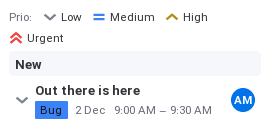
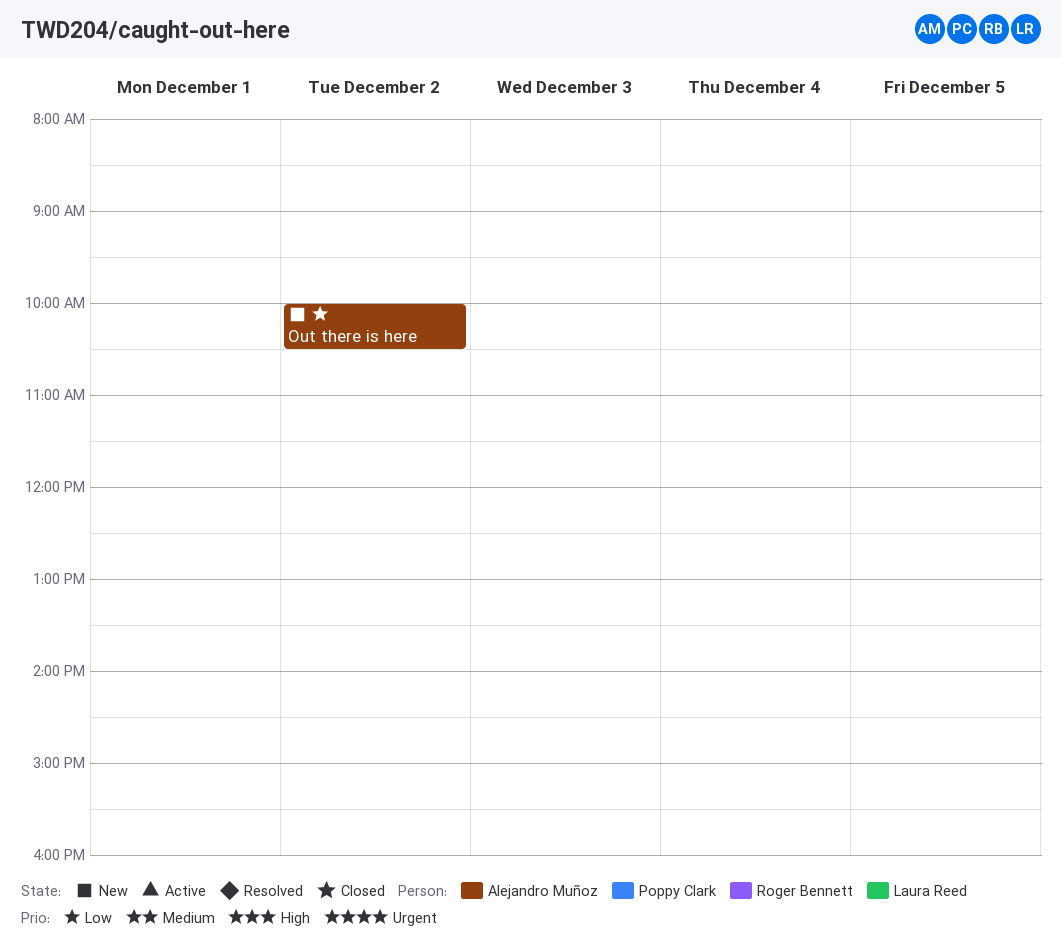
Out there is here, begins: 09:00 -> 10:00
Out there is here, ends: 09:30 -> 10:30

